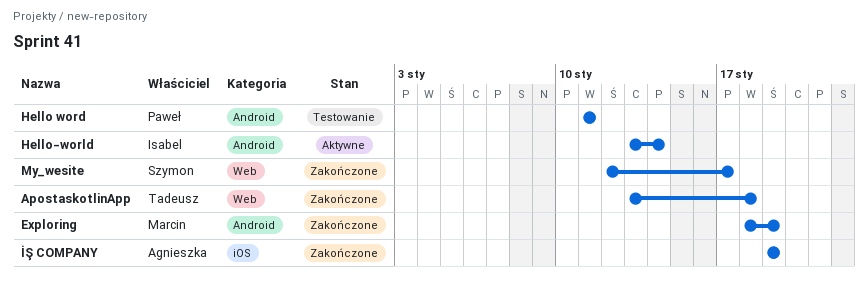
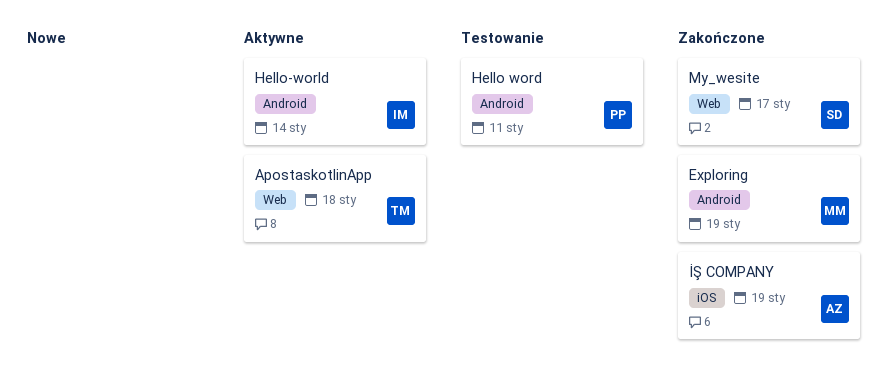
ApostaskotlinApp, status: Zakończone -> Aktywne

